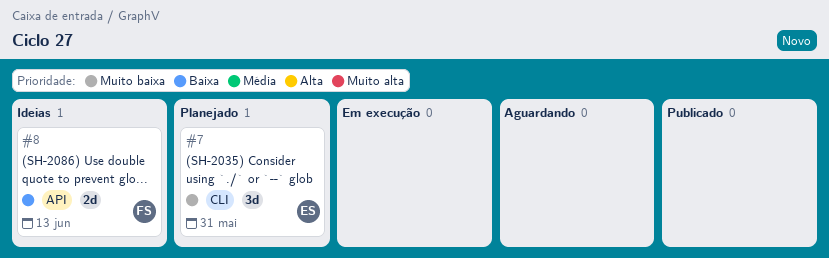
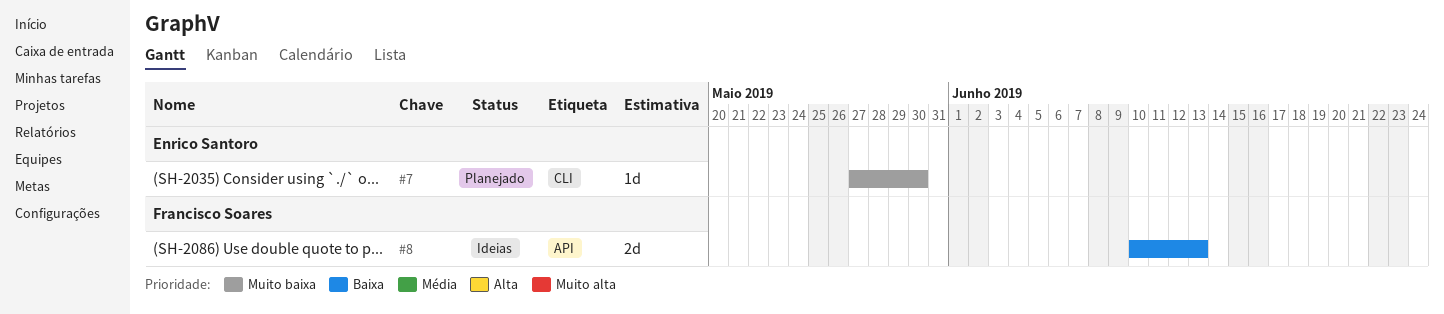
#7, estimate: 3d -> 1d
#7, due: May 31 -> May 30

